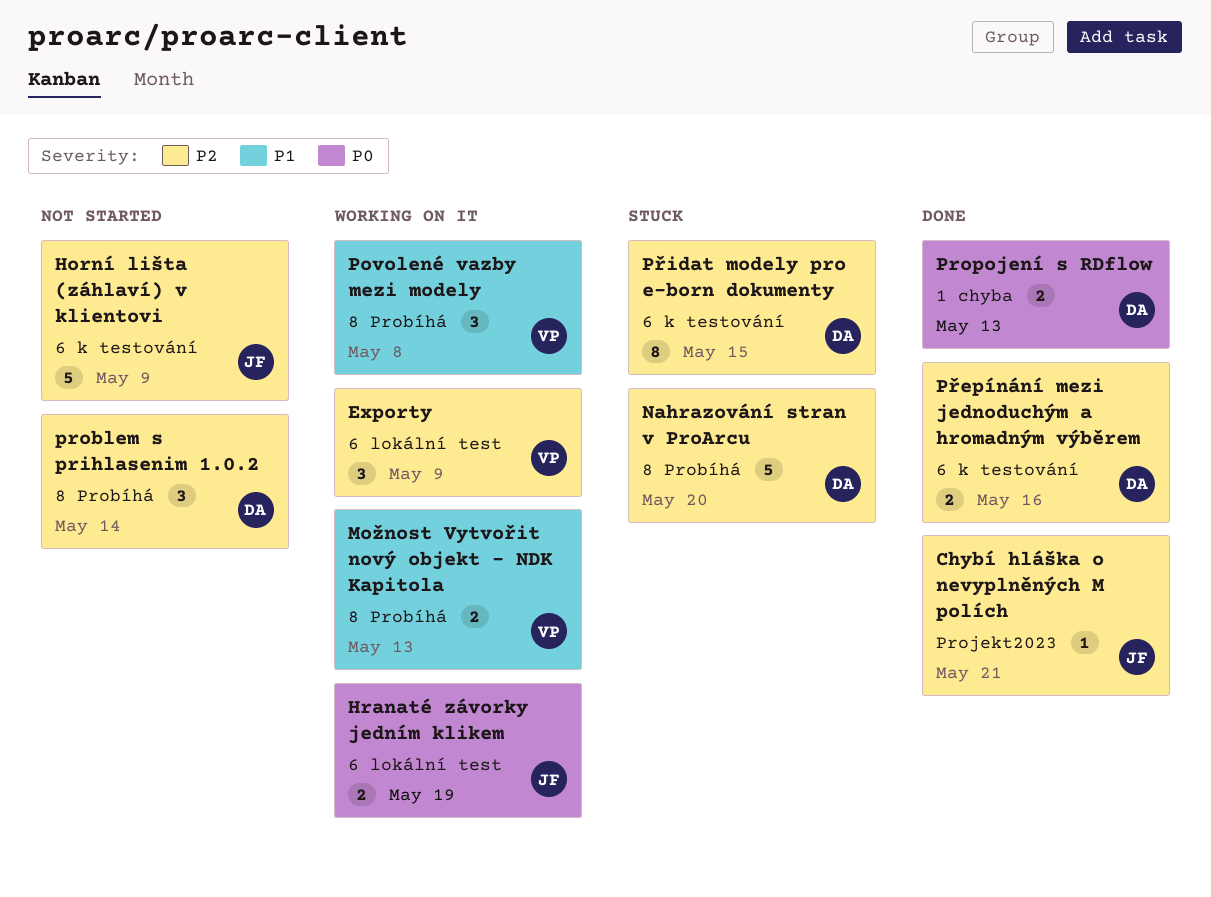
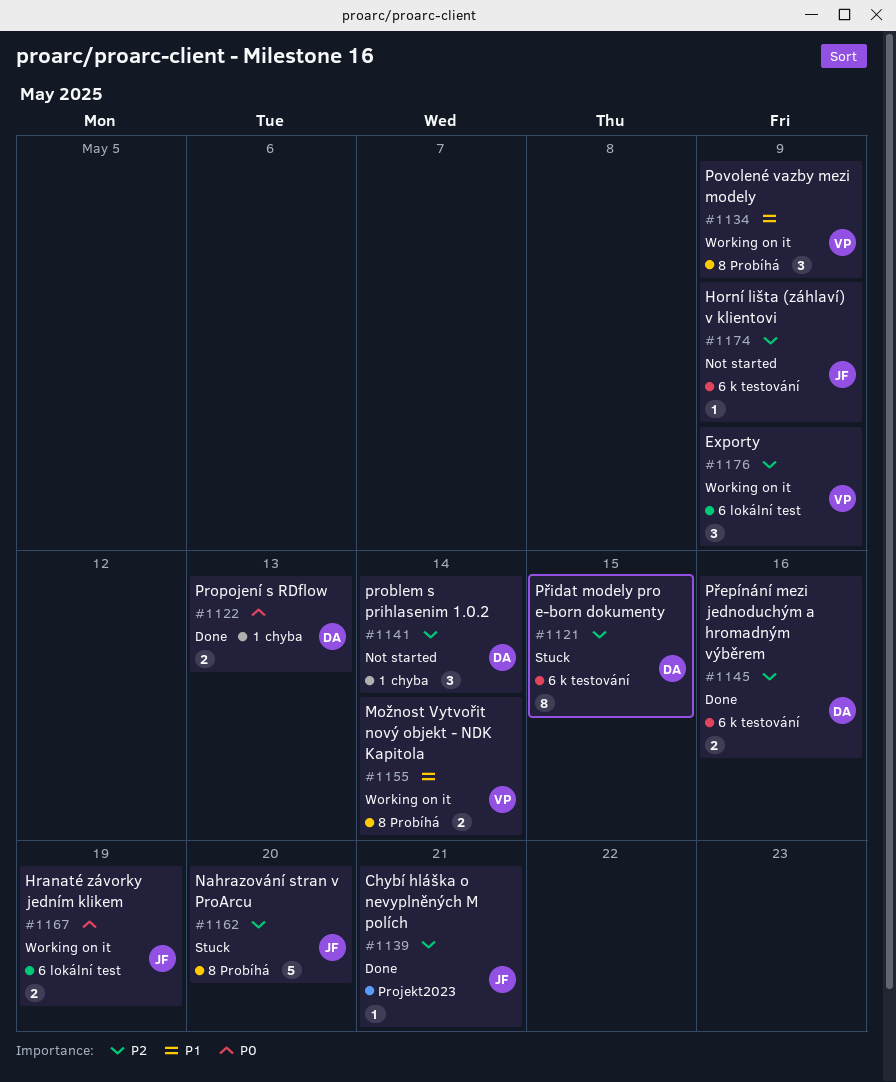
Horní lišta (záhlaví) v klientovi, estimate: 5 -> 1
Možnost Vytvořit nový objekt - NDK Kapitola, due: May 13 -> May 14
Nahrazování stran v ProArcu, owner: DA -> JF
Povolené vazby mezi modely, due: May 8 -> May 9
problem s prihlasenim 1.0.2, label: 8 Probíhá -> 1 chyba

